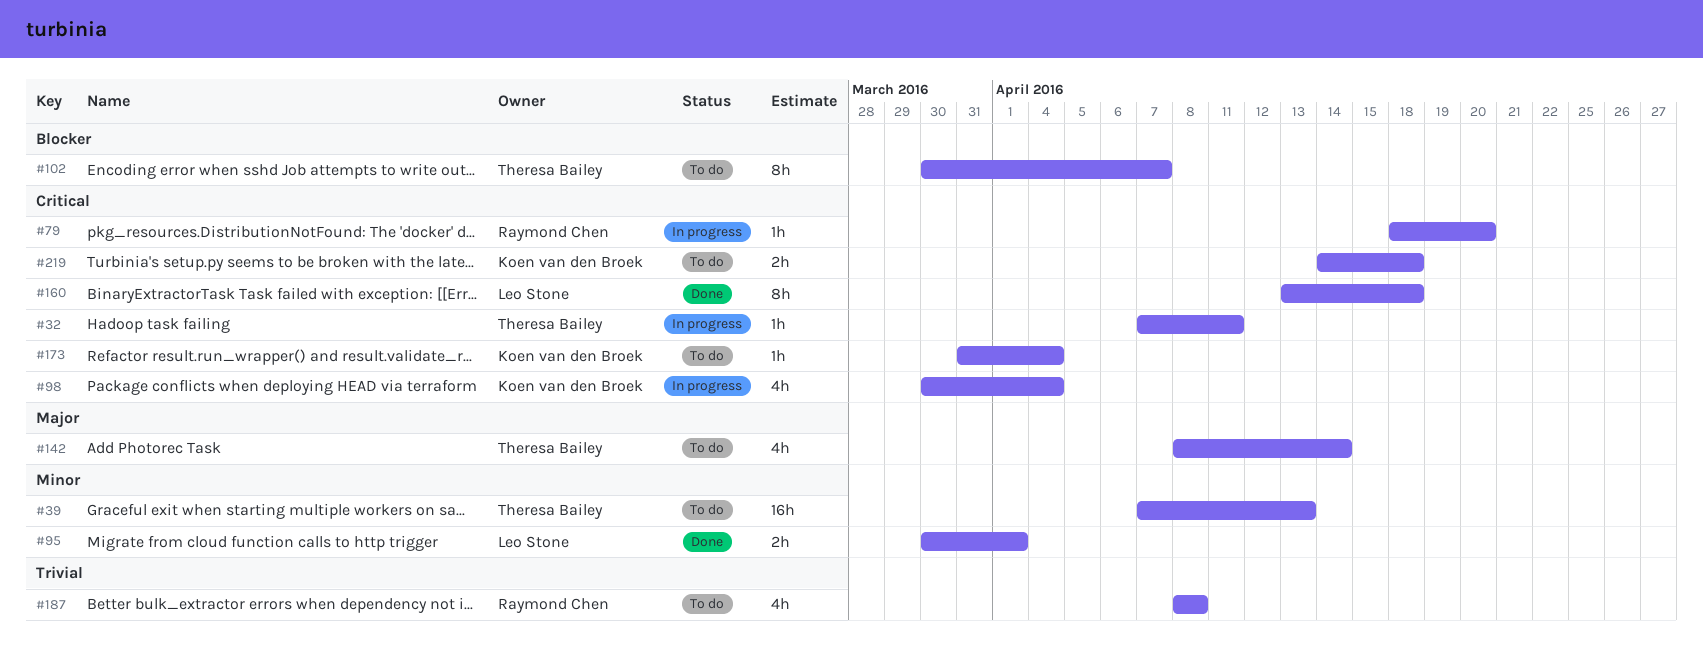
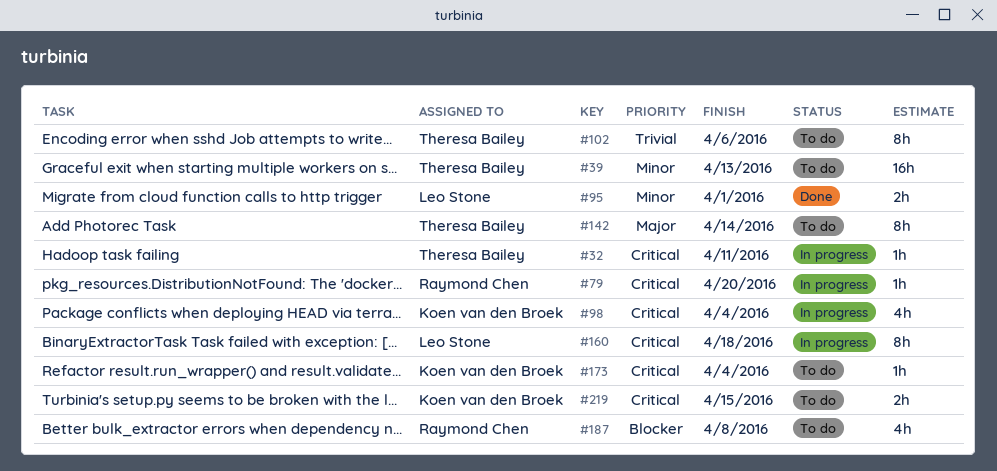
#102, priority: Blocker -> Trivial
#102, due: Apr 7 -> Apr 6
#142, estimate: 4h -> 8h
#160, status: Done -> In progress
#187, priority: Trivial -> Blocker
#219, due: Apr 18 -> Apr 15

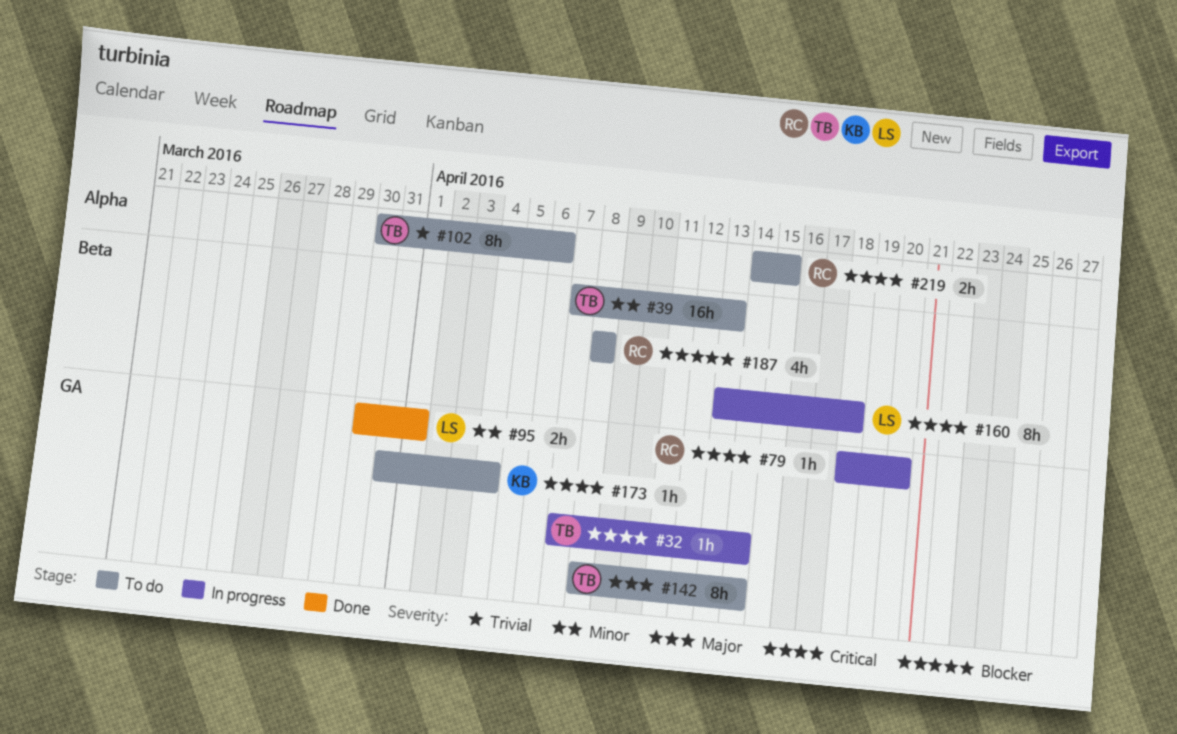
#32, due: Apr 11 -> Apr 14
#98: present -> none
#219, owner: Koen van den Broek -> Raymond Chen

